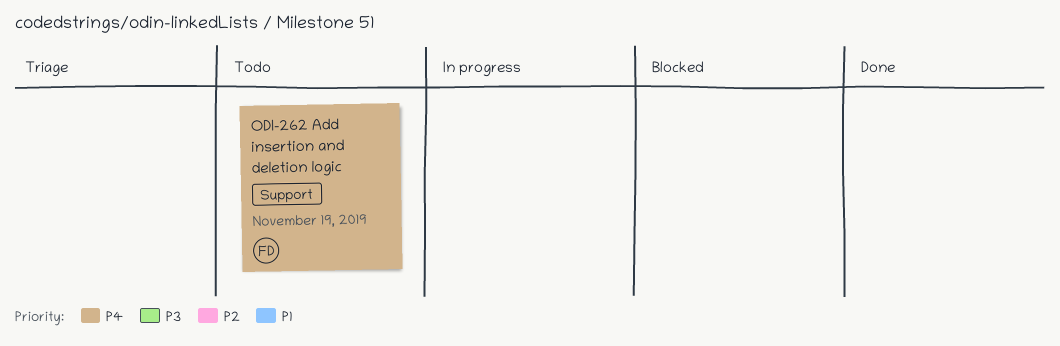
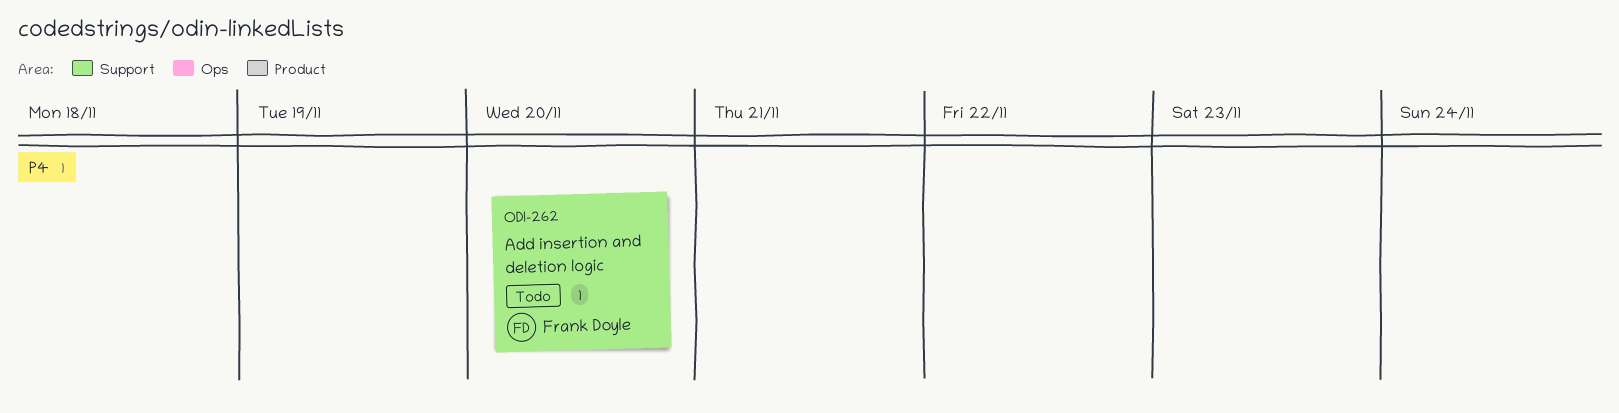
ODI-262, due: Nov 19 -> Nov 20

